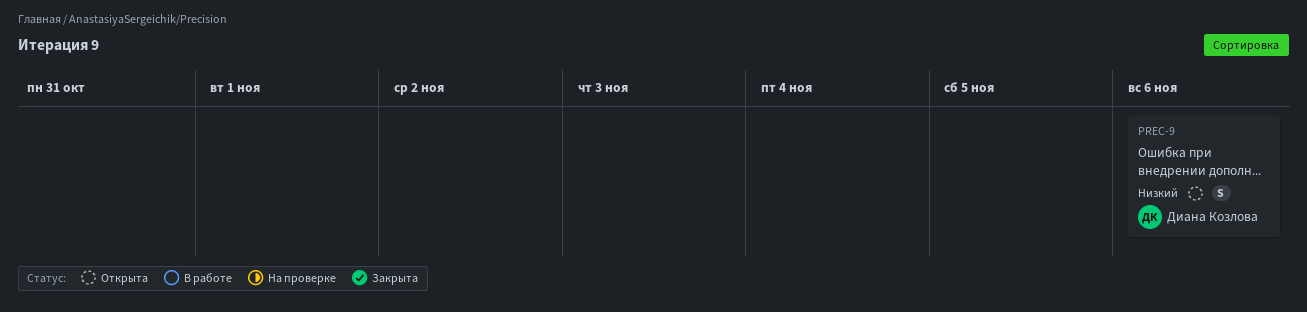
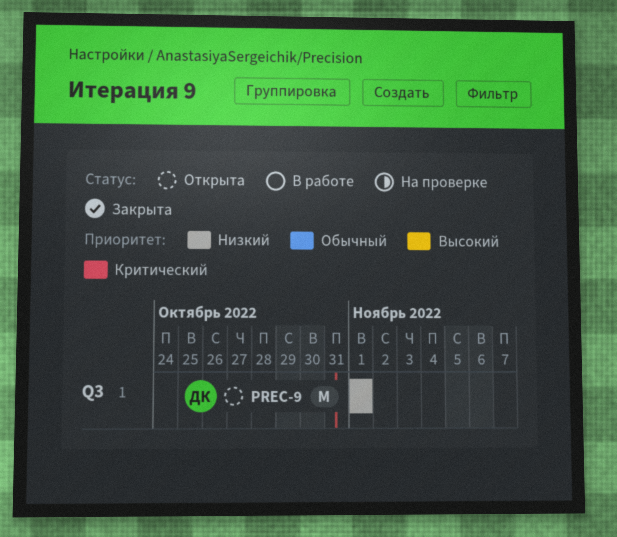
PREC-9, estimate: S -> M
PREC-9, due: Nov 6 -> Nov 1

